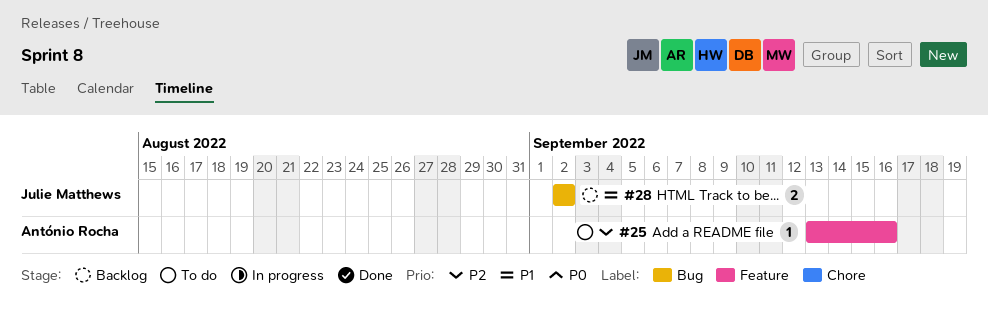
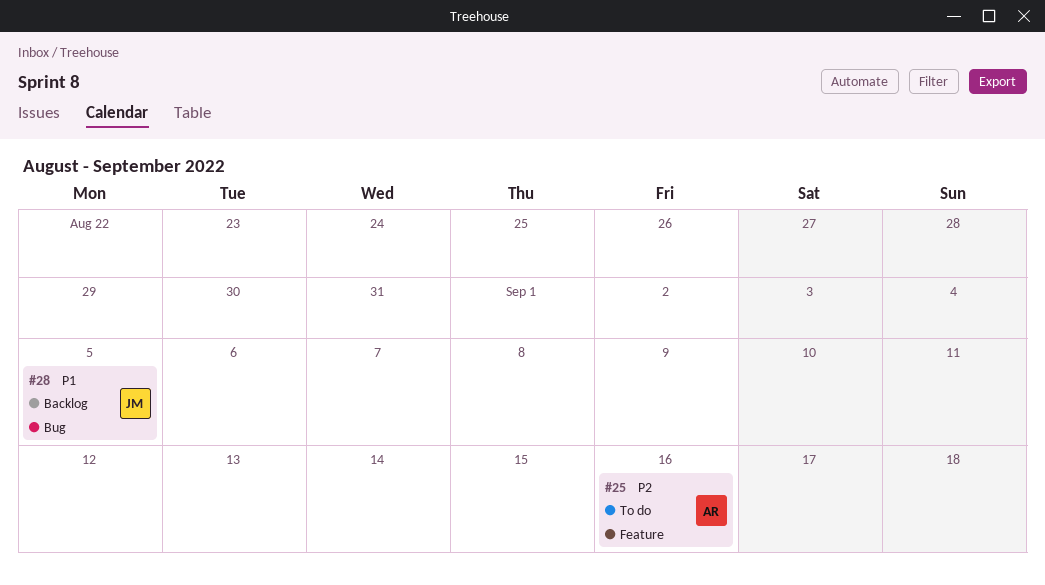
#28, due: Sep 2 -> Sep 5

